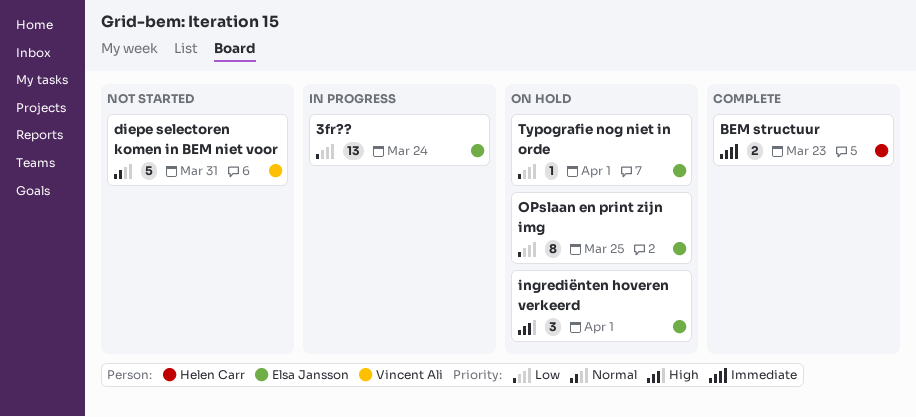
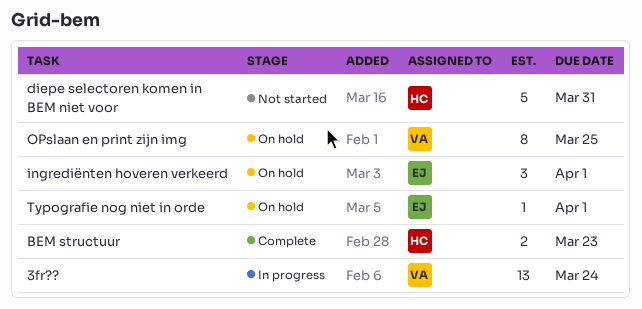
3fr??, owner: Elsa Jansson -> Vincent Ali
diepe selectoren komen in BEM niet voor, owner: Vincent Ali -> Helen Carr
OPslaan en print zijn img, owner: Elsa Jansson -> Vincent Ali

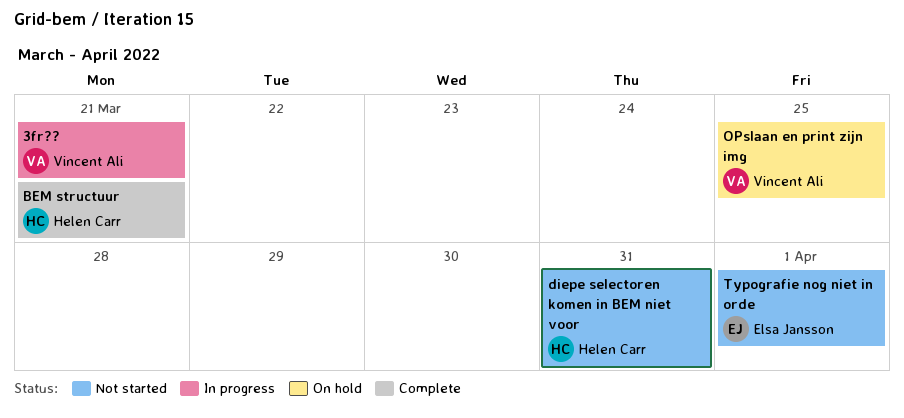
3fr??, due: Mar 24 -> Mar 21
BEM structuur, due: Mar 23 -> Mar 21
ingrediënten hoveren verkeerd: present -> none
Typografie nog niet in orde, status: On hold -> Not started

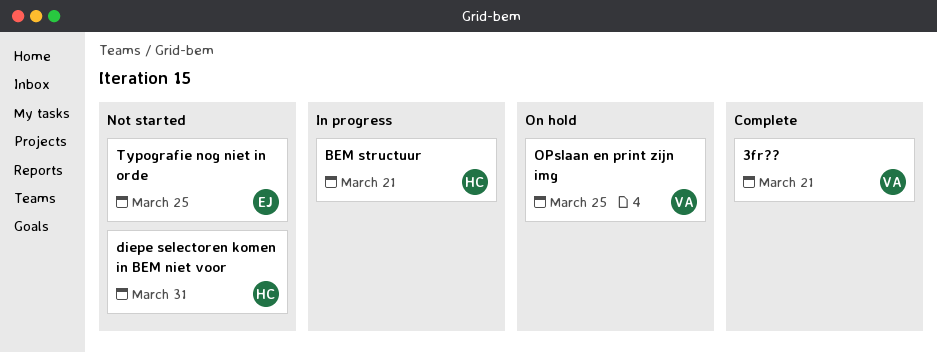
3fr??, status: In progress -> Complete
BEM structuur, status: Complete -> In progress
Typografie nog niet in orde, due: Apr 1 -> Mar 25

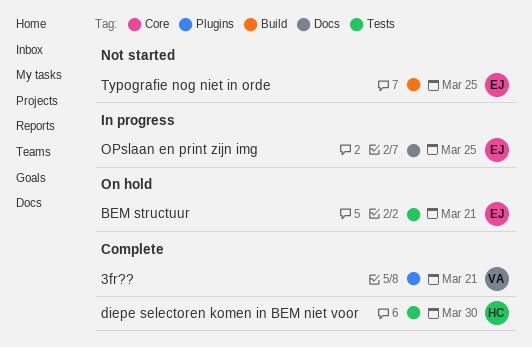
BEM structuur, status: In progress -> On hold
BEM structuur, owner: HC -> EJ
diepe selectoren komen in BEM niet voor, status: Not started -> Complete
diepe selectoren komen in BEM niet voor, due: Mar 31 -> Mar 30
OPslaan en print zijn img, status: On hold -> In progress
OPslaan en print zijn img, owner: VA -> EJ

